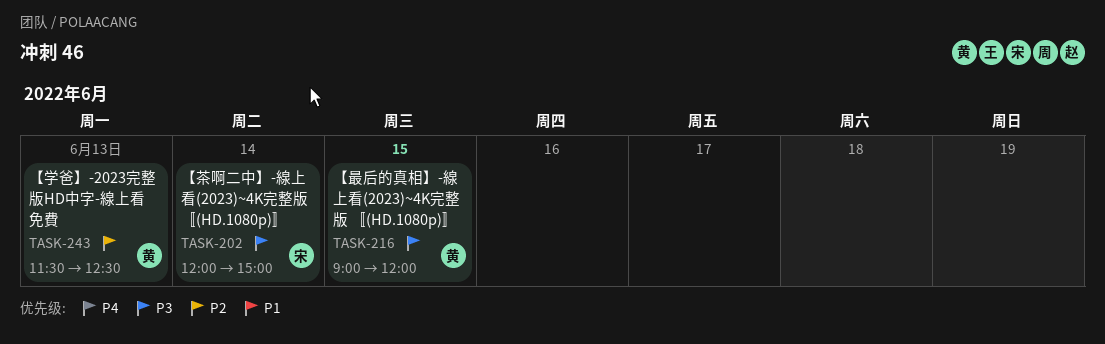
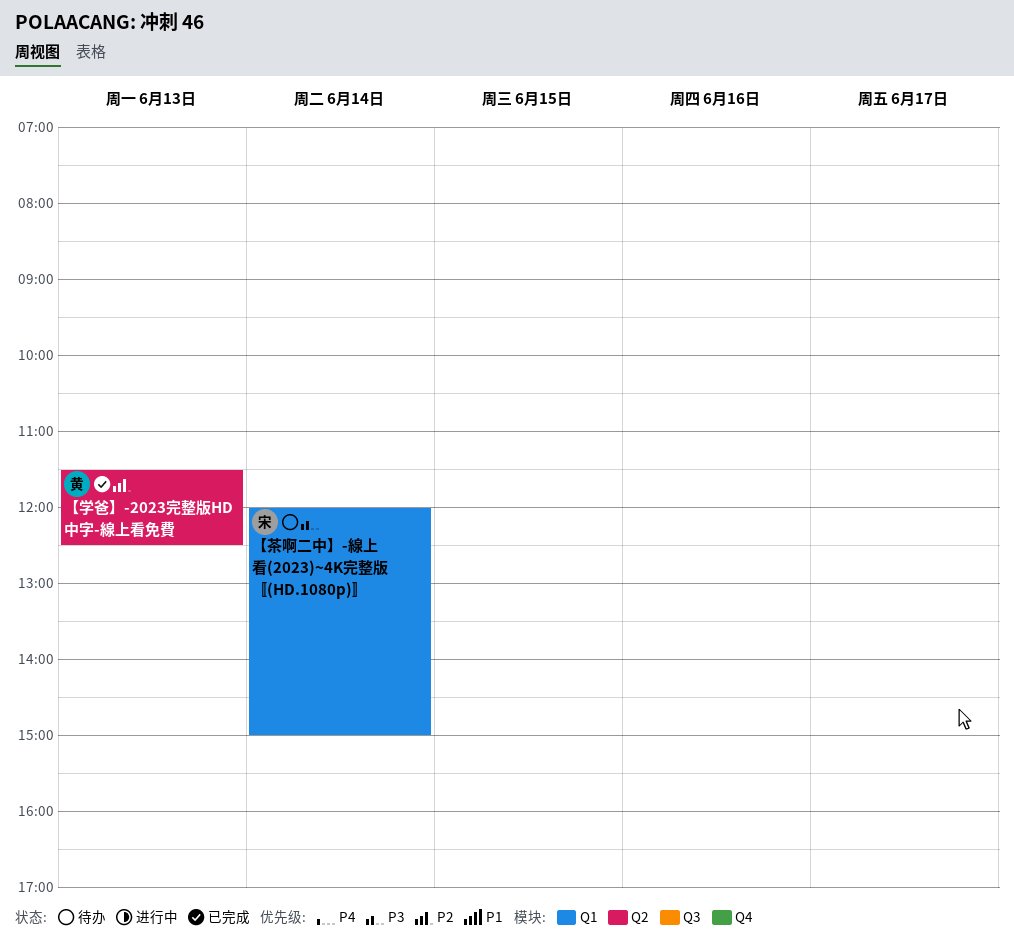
【最后的真相】-線上看(2023)~4K完整版 〚(HD.1080p)〛: present -> none

